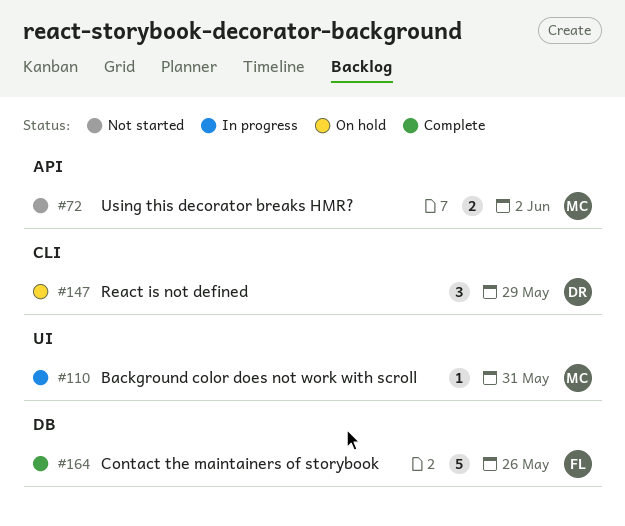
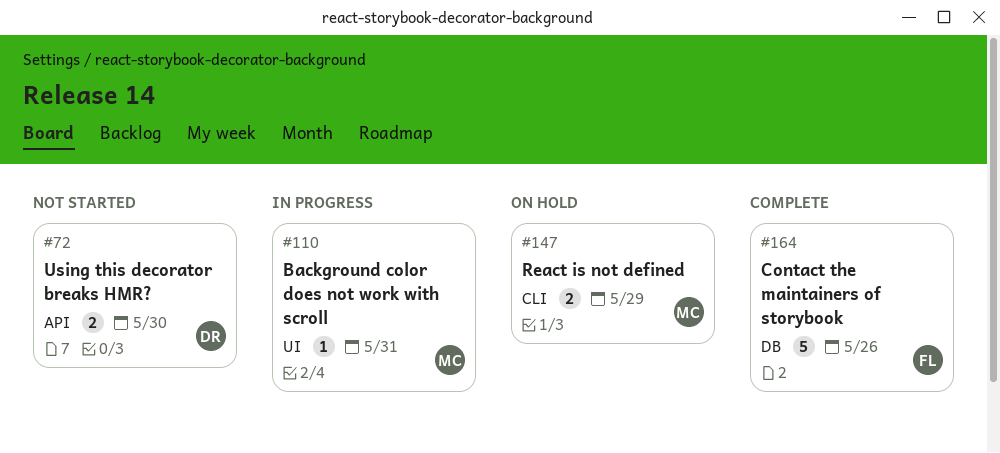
#72, owner: MC -> DR
#72, due: Jun 2 -> May 30
#147, owner: DR -> MC
#147, estimate: 3 -> 2

